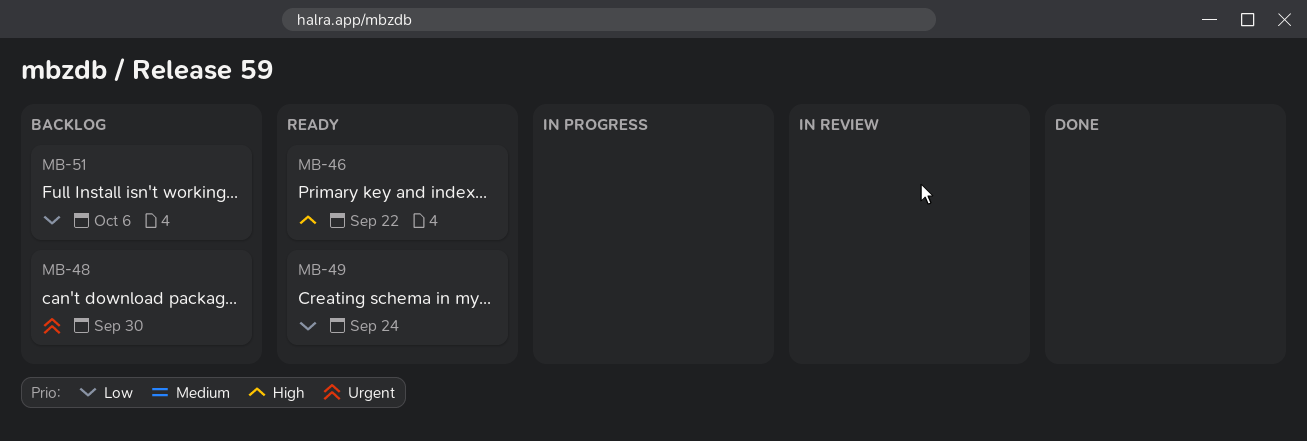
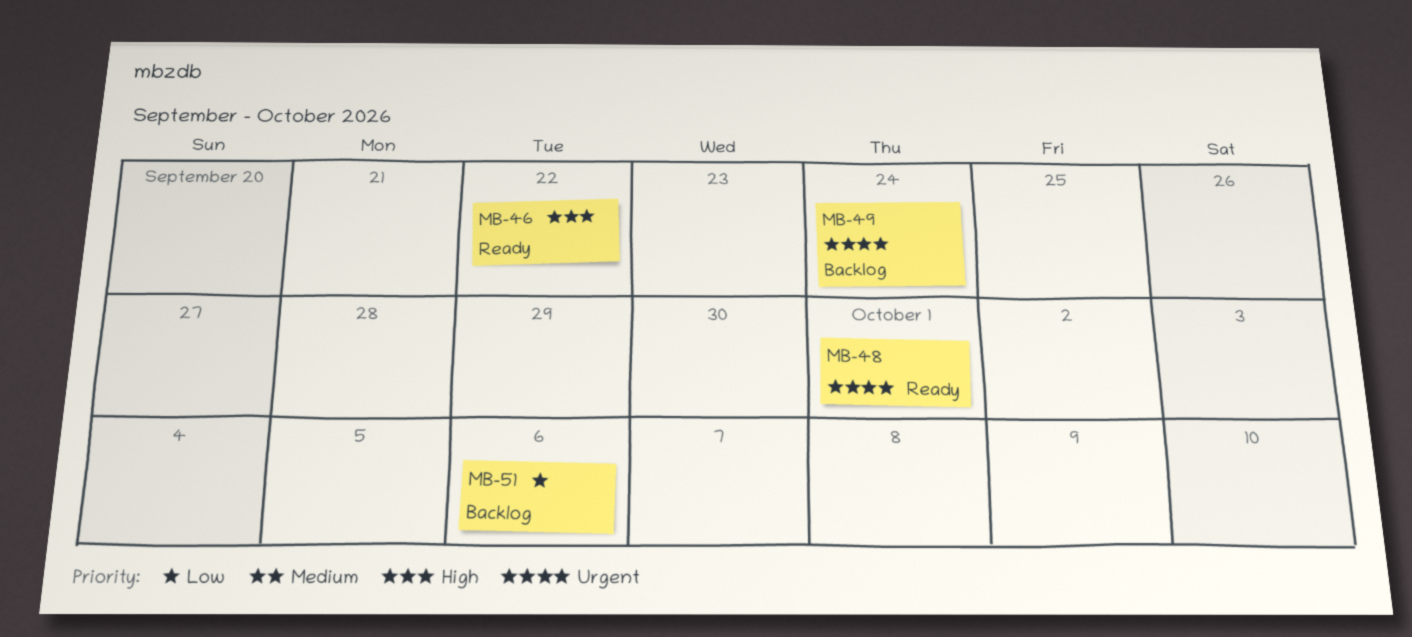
MB-48, status: Backlog -> Ready
MB-48, due: Sep 30 -> Oct 1
MB-49, status: Ready -> Backlog
MB-49, priority: Low -> Urgent

